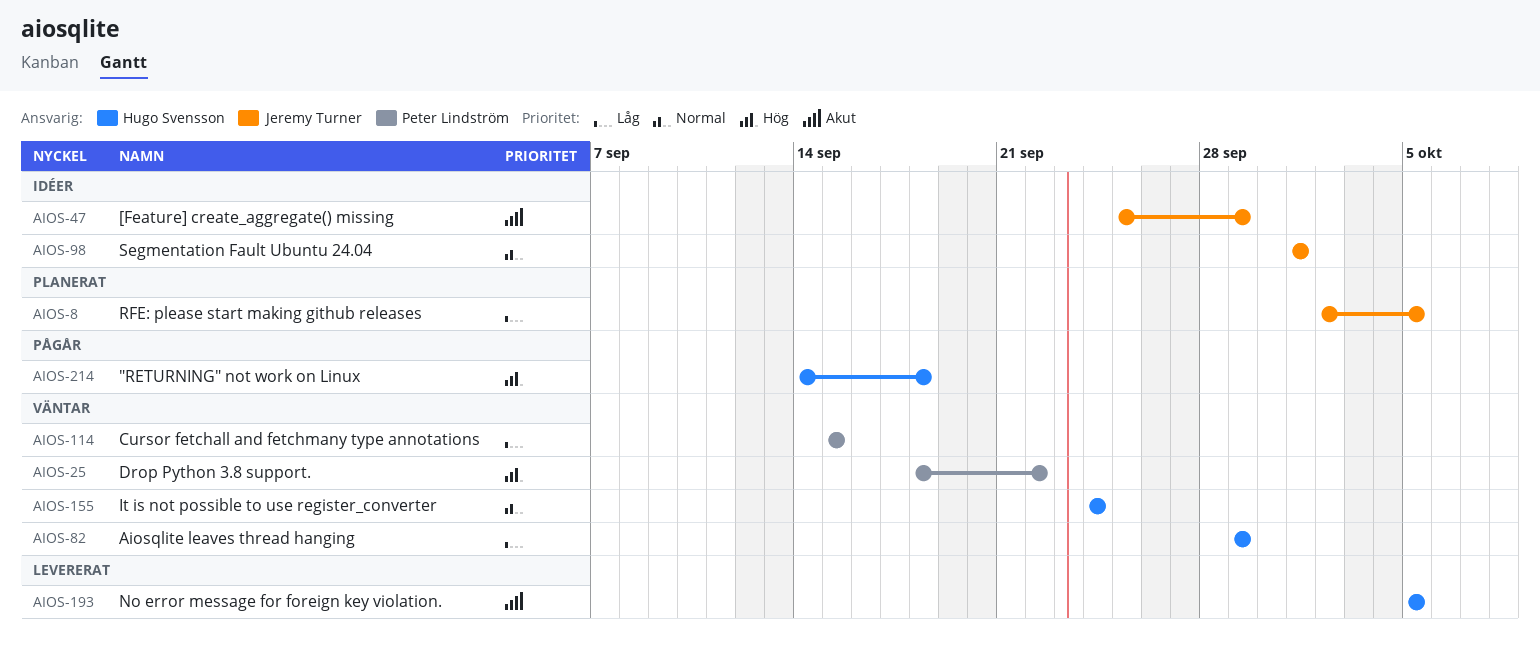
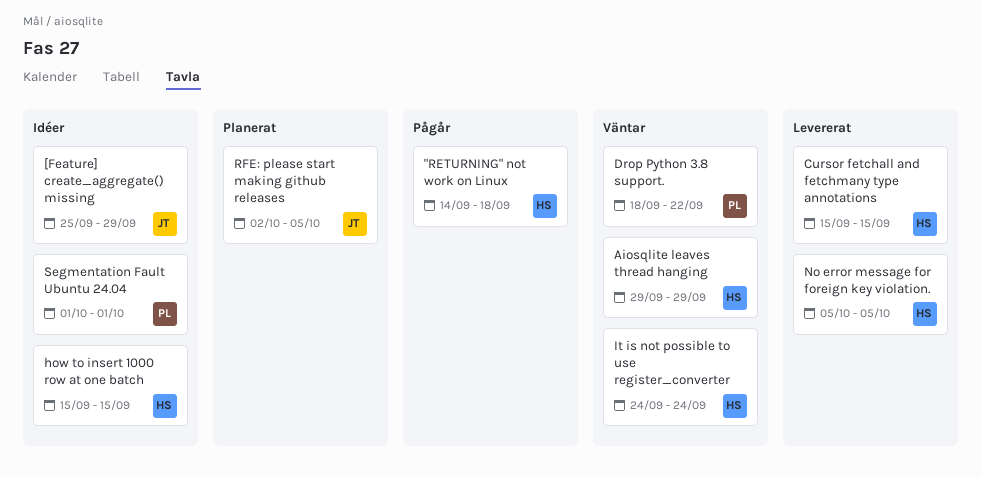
Cursor fetchall and fetchmany type annotations, status: Väntar -> Levererat
Cursor fetchall and fetchmany type annotations, owner: Peter Lindström -> Hugo Svensson
how to insert 1000 row at one batch: none -> present
Segmentation Fault Ubuntu 24.04, owner: Jeremy Turner -> Peter Lindström

